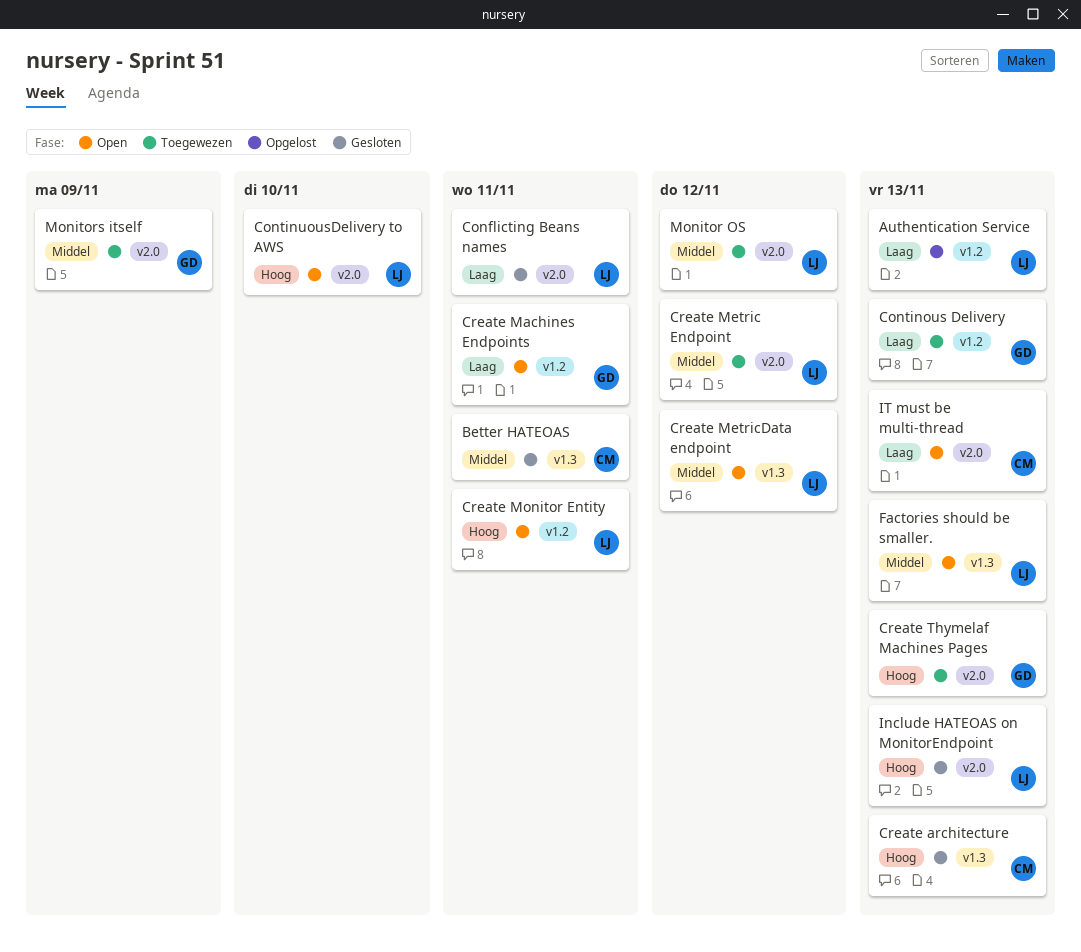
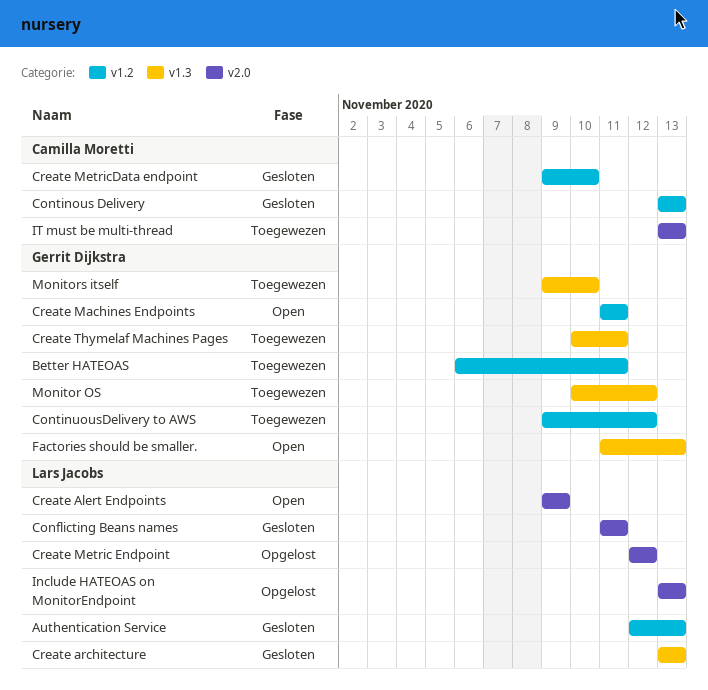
Authentication Service, status: Opgelost -> Gesloten
Better HATEOAS, status: Gesloten -> Toegewezen
Better HATEOAS, owner: Camilla Moretti -> Gerrit Dijkstra
Better HATEOAS, label: v1.3 -> v1.2
Continous Delivery, status: Toegewezen -> Gesloten
Continous Delivery, owner: Gerrit Dijkstra -> Camilla Moretti
ContinuousDelivery to AWS, status: Open -> Toegewezen
ContinuousDelivery to AWS, owner: Lars Jacobs -> Gerrit Dijkstra
ContinuousDelivery to AWS, label: v2.0 -> v1.2
ContinuousDelivery to AWS, due: Nov 10 -> Nov 12
Create Alert Endpoints: none -> present
Create architecture, owner: Camilla Moretti -> Lars Jacobs
Create Metric Endpoint, status: Toegewezen -> Opgelost
Create MetricData endpoint, status: Open -> Gesloten
Create MetricData endpoint, owner: Lars Jacobs -> Camilla Moretti
Create MetricData endpoint, label: v1.3 -> v1.2
Create MetricData endpoint, due: Nov 12 -> Nov 10
Create Monitor Entity: present -> none
Create Thymelaf Machines Pages, label: v2.0 -> v1.3
Create Thymelaf Machines Pages, due: Nov 13 -> Nov 11
Factories should be smaller., owner: Lars Jacobs -> Gerrit Dijkstra
Include HATEOAS on MonitorEndpoint, status: Gesloten -> Opgelost
IT must be multi-thread, status: Open -> Toegewezen
Monitor OS, owner: Lars Jacobs -> Gerrit Dijkstra
Monitor OS, label: v2.0 -> v1.3
Monitors itself, label: v2.0 -> v1.3
Monitors itself, due: Nov 9 -> Nov 10

